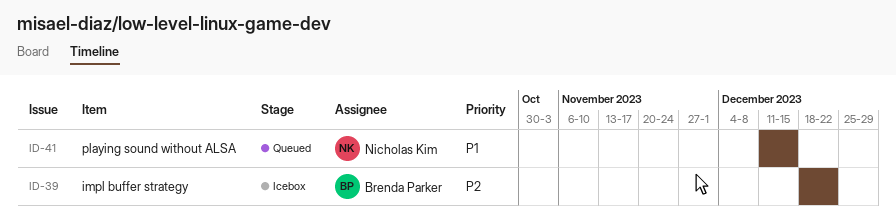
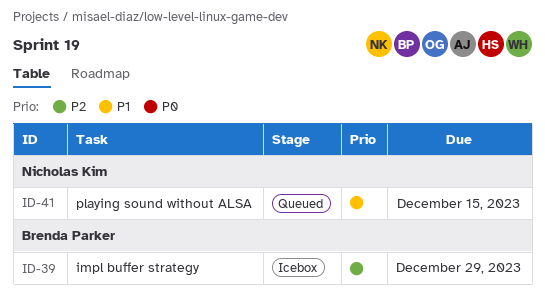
ID-39, due: Dec 22 -> Dec 29

